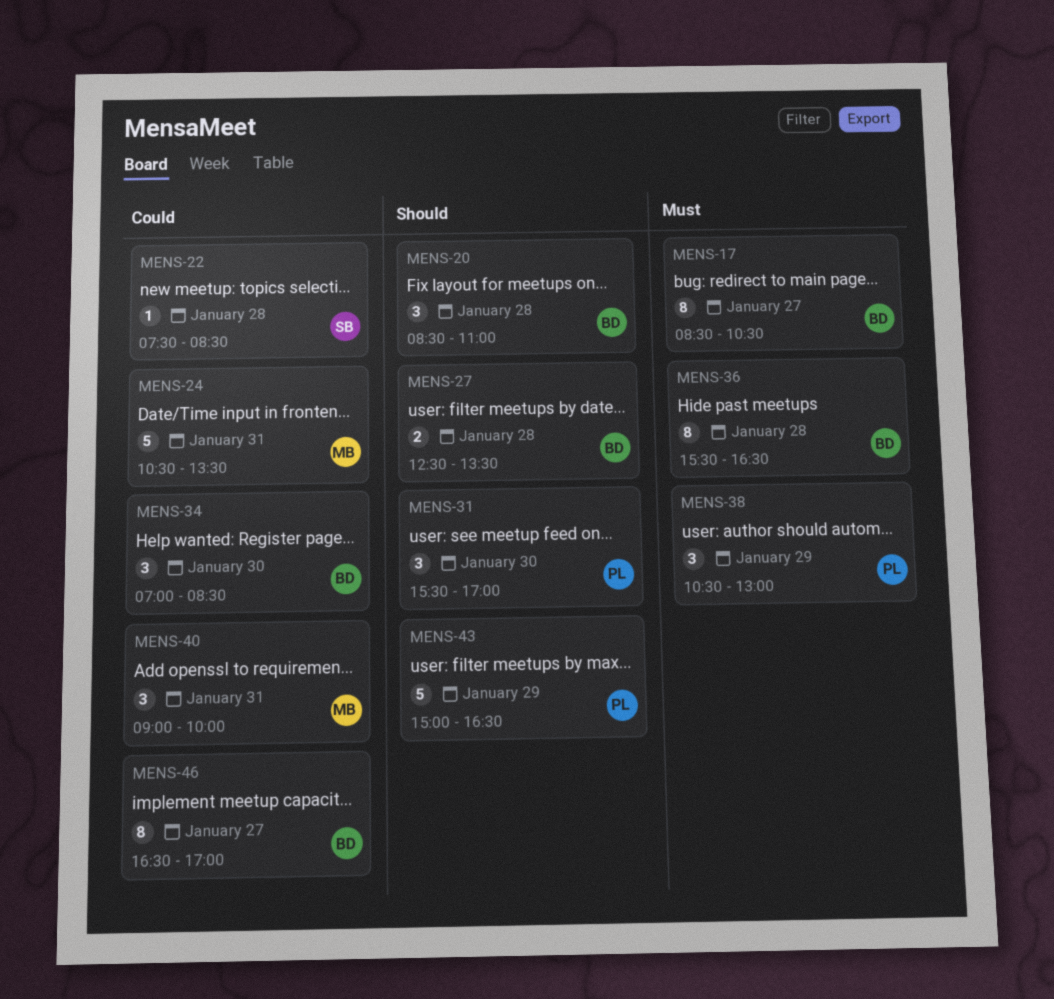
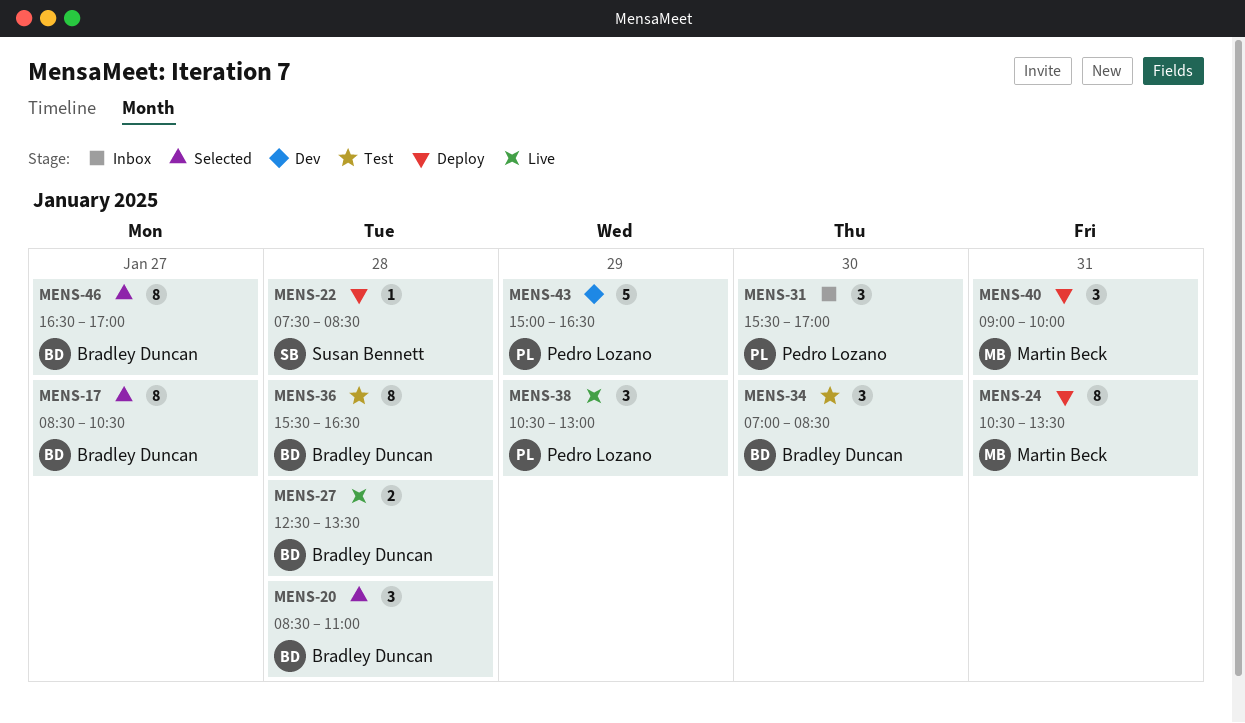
MENS-24, estimate: 5 -> 8

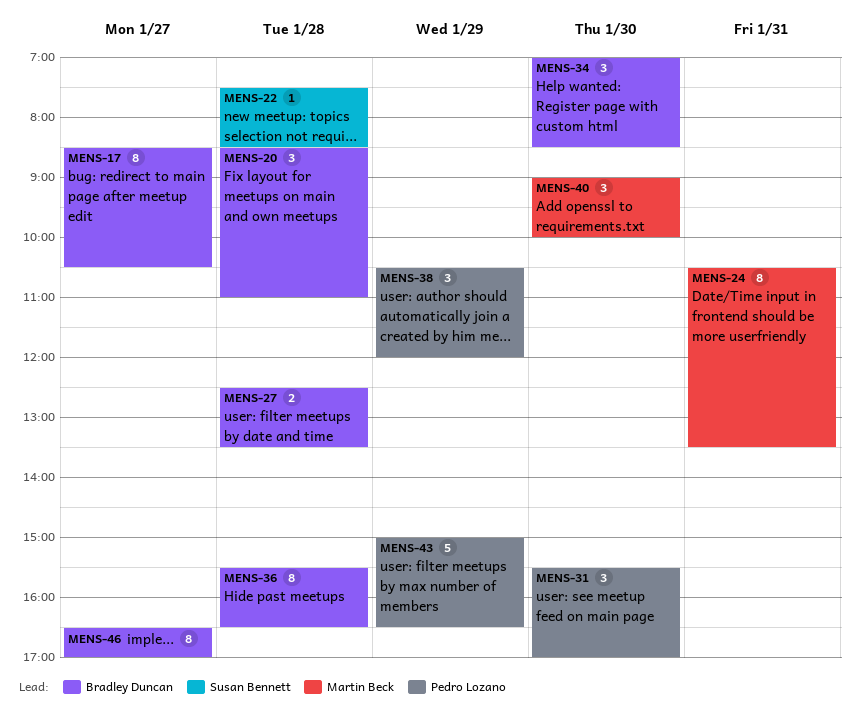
MENS-38, ends: 13:00 -> 12:00
MENS-40, day: Jan 31 -> Jan 30

